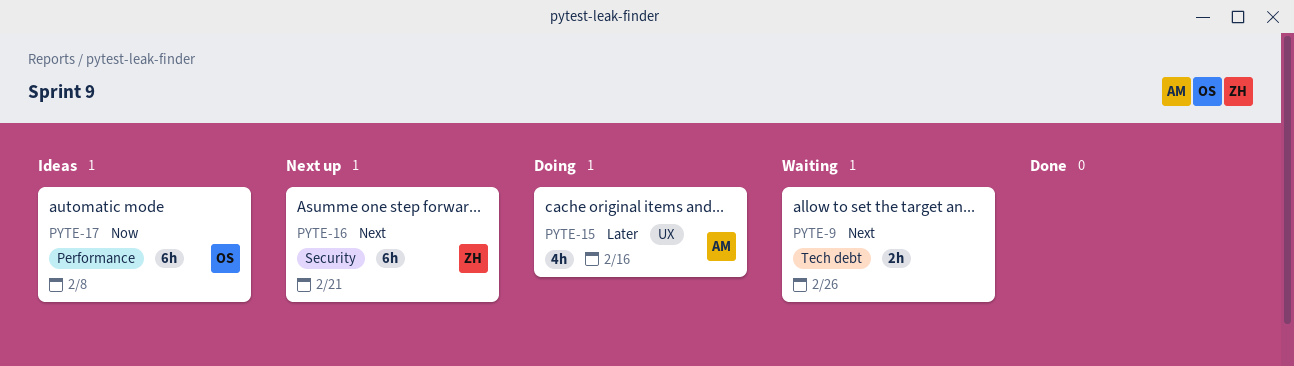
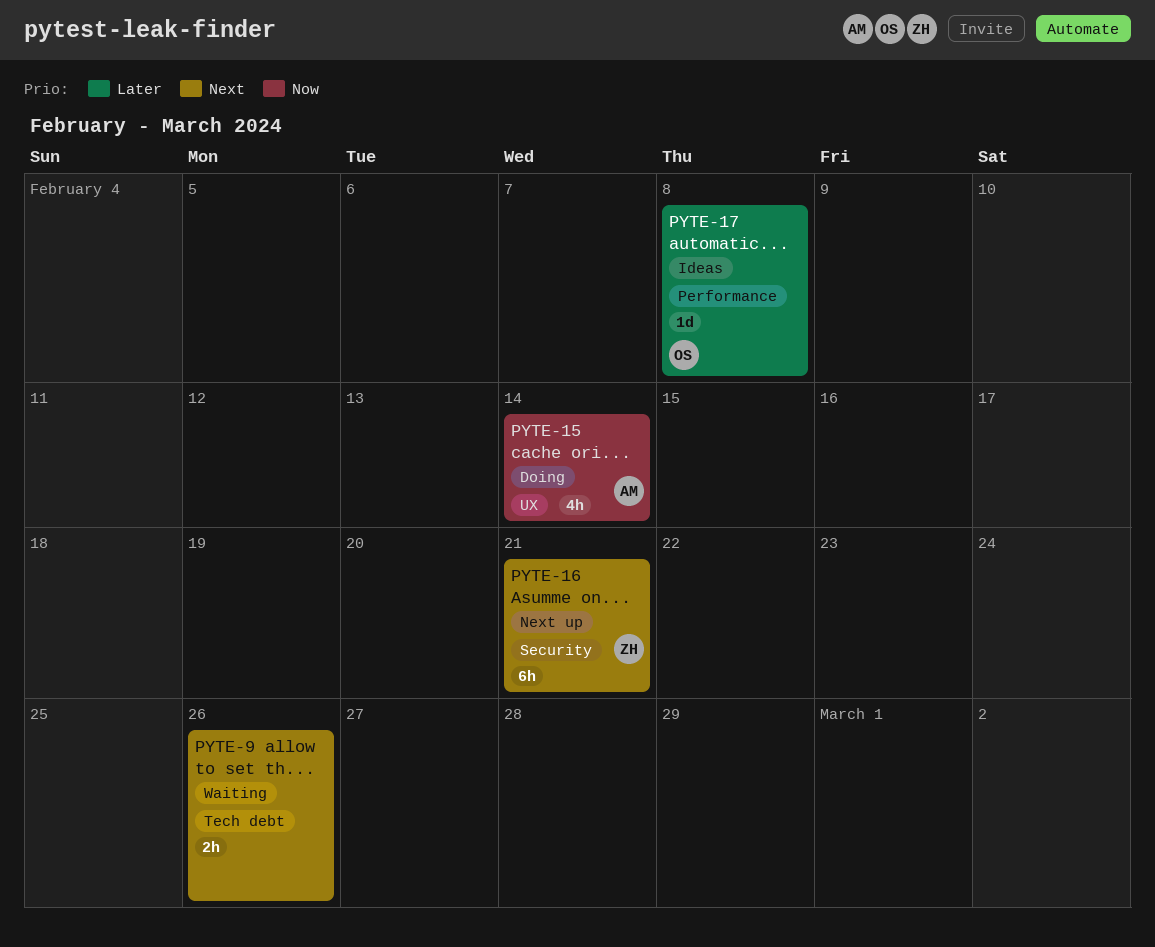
PYTE-15, priority: Later -> Now
PYTE-15, due: Feb 16 -> Feb 14
PYTE-17, priority: Now -> Later
PYTE-17, estimate: 6h -> 1d

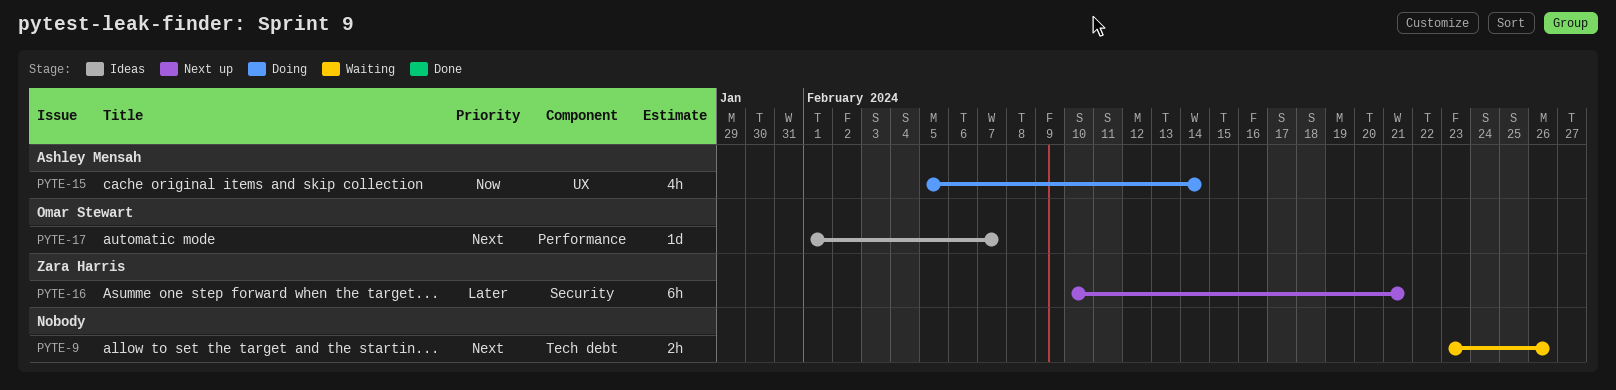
PYTE-16, priority: Next -> Later
PYTE-17, priority: Later -> Next
PYTE-17, due: Feb 8 -> Feb 7

